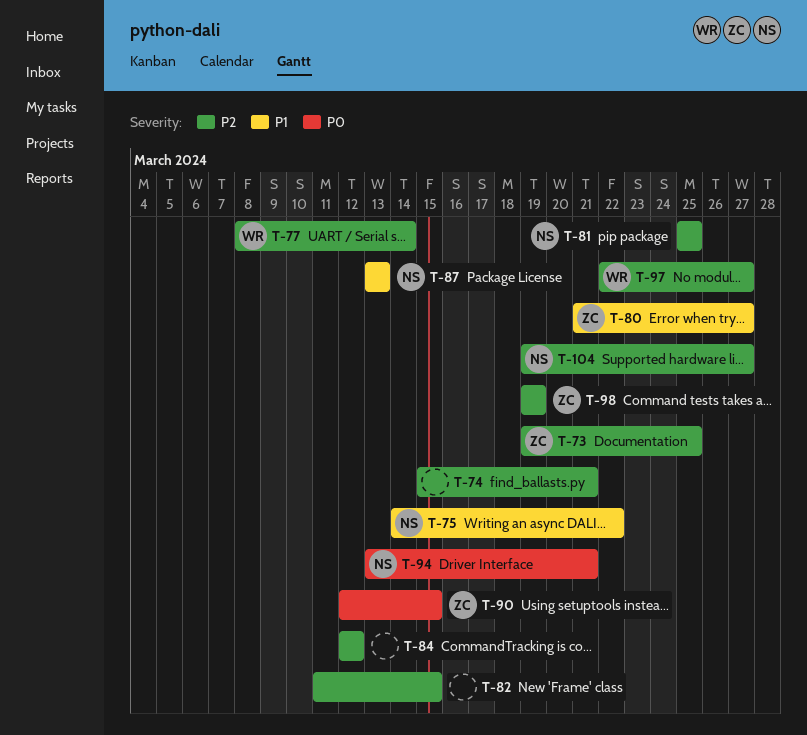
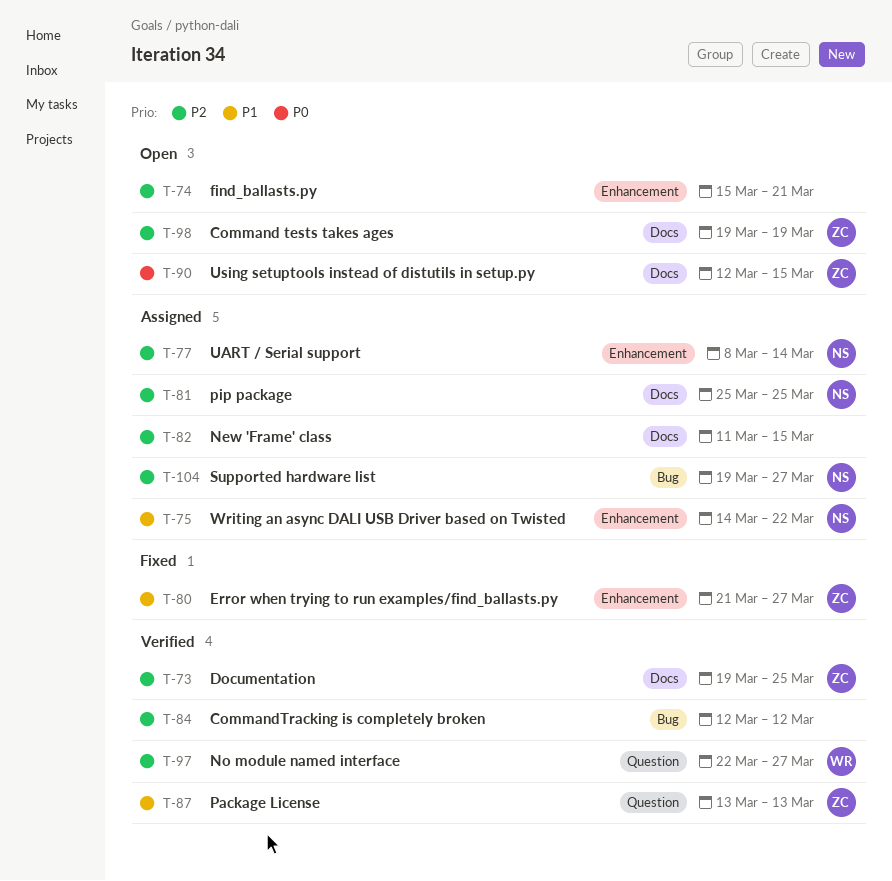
T-77, owner: WR -> NS
T-87, owner: NS -> ZC
T-94: present -> none

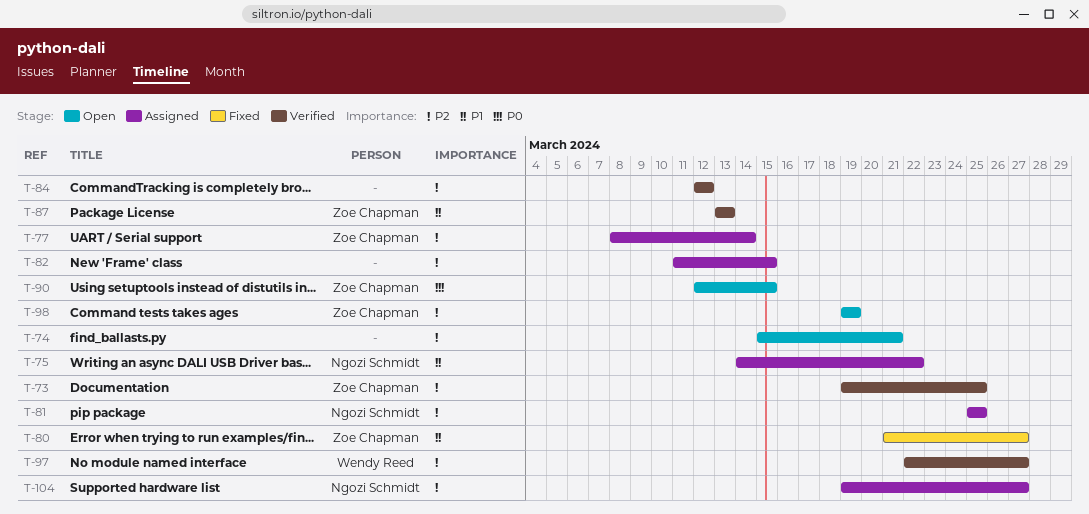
T-77, owner: Ngozi Schmidt -> Zoe Chapman

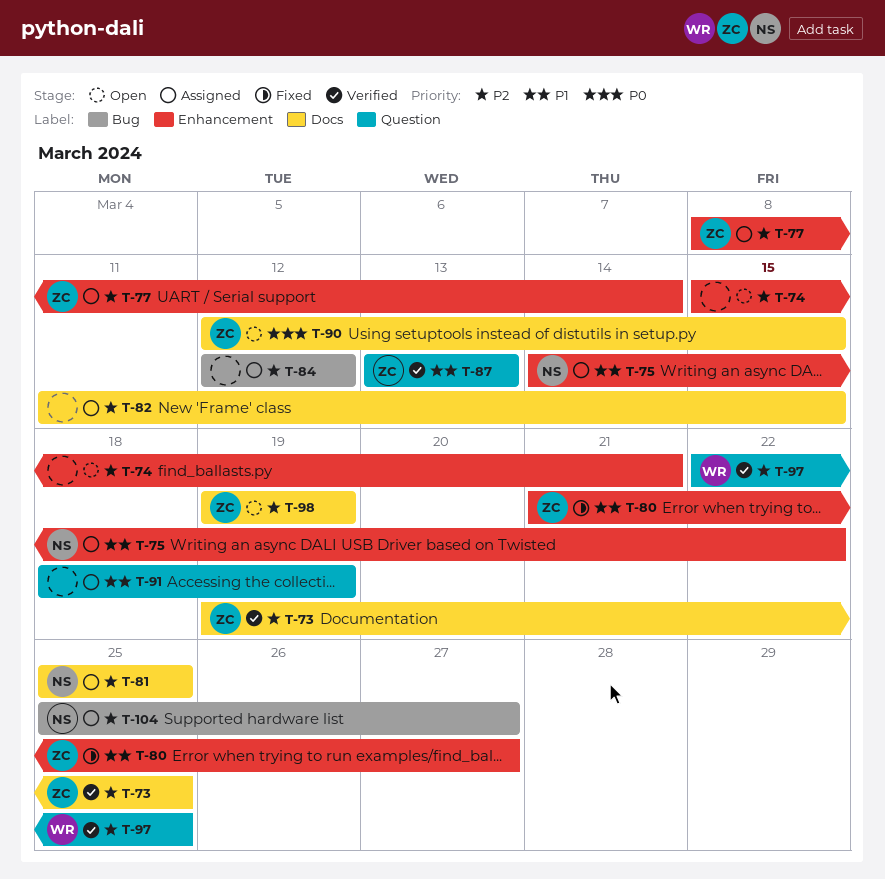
T-84, status: Verified -> Assigned
T-91: none -> present
T-97, due: Mar 27 -> Mar 25
T-104, start: Mar 19 -> Mar 25

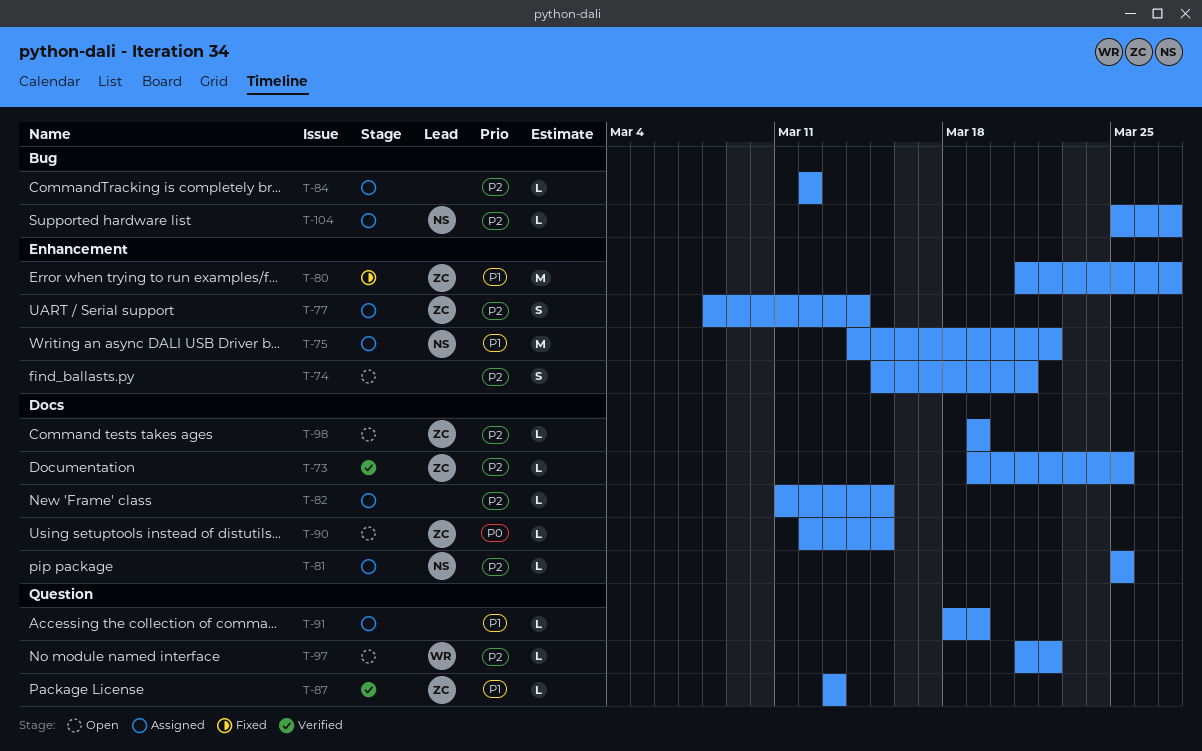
T-97, status: Verified -> Open
T-97, start: Mar 22 -> Mar 21
T-97, due: Mar 25 -> Mar 22

